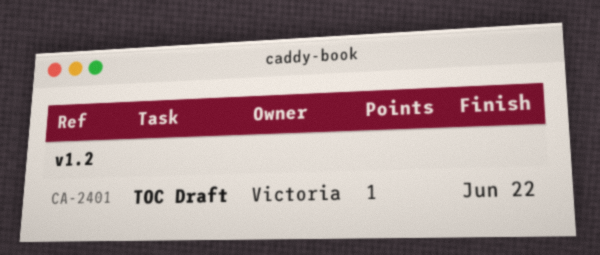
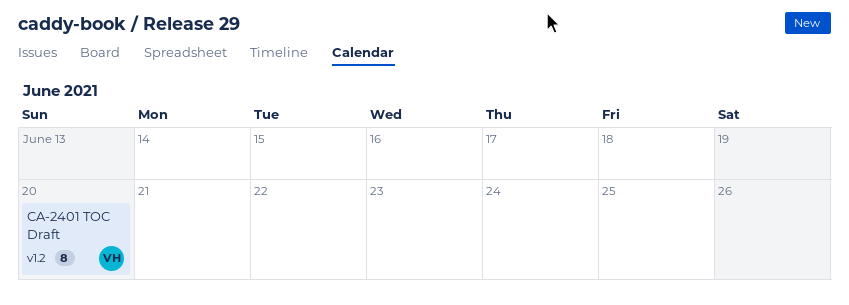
CA-2401, estimate: 1 -> 8
CA-2401, due: Jun 22 -> Jun 20

